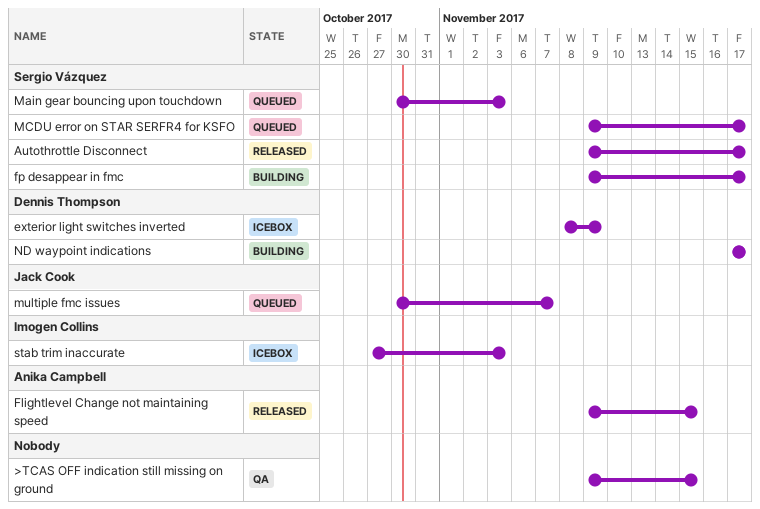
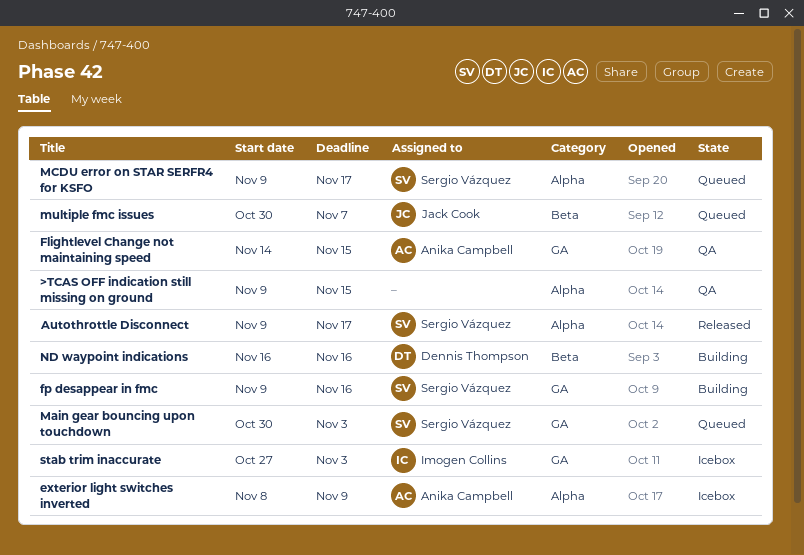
exterior light switches inverted, owner: Dennis Thompson -> Anika Campbell
Flightlevel Change not maintaining speed, status: Released -> QA
Flightlevel Change not maintaining speed, start: Nov 9 -> Nov 14
fp desappear in fmc, due: Nov 17 -> Nov 16
ND waypoint indications, start: Nov 17 -> Nov 16
ND waypoint indications, due: Nov 17 -> Nov 16

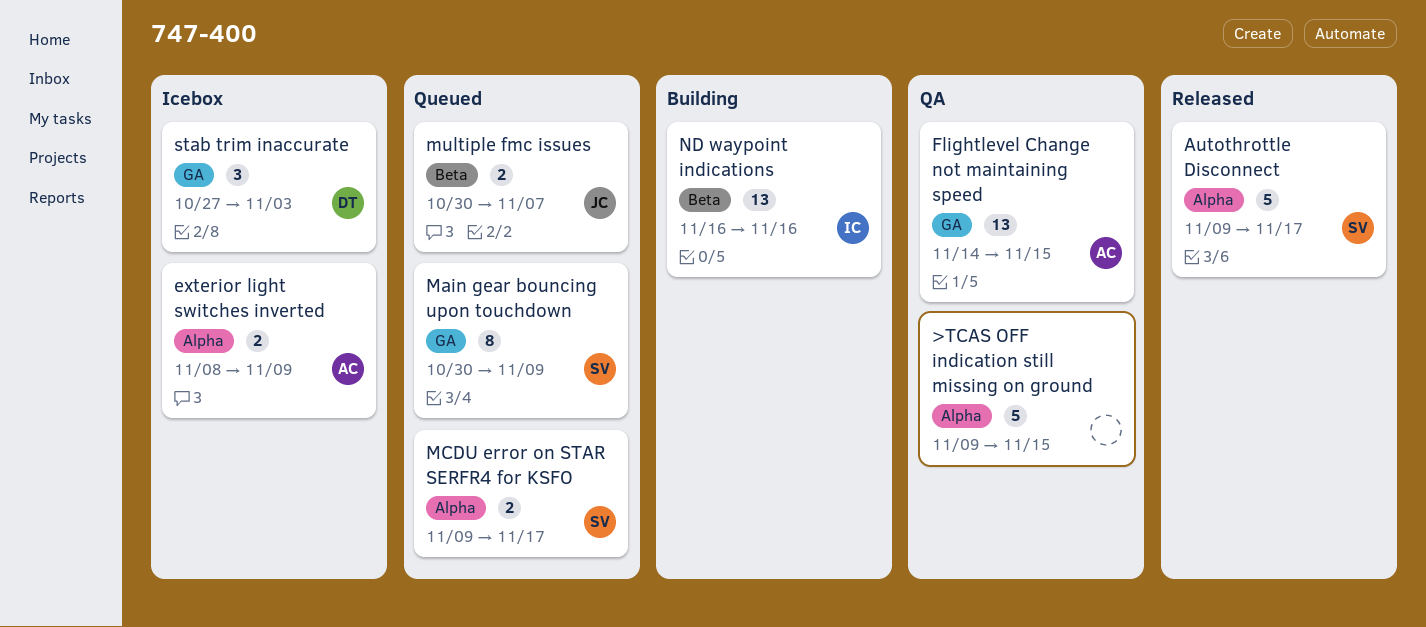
fp desappear in fmc: present -> none
Main gear bouncing upon touchdown, due: Nov 3 -> Nov 9
ND waypoint indications, owner: Dennis Thompson -> Imogen Collins
stab trim inaccurate, owner: Imogen Collins -> Dennis Thompson

